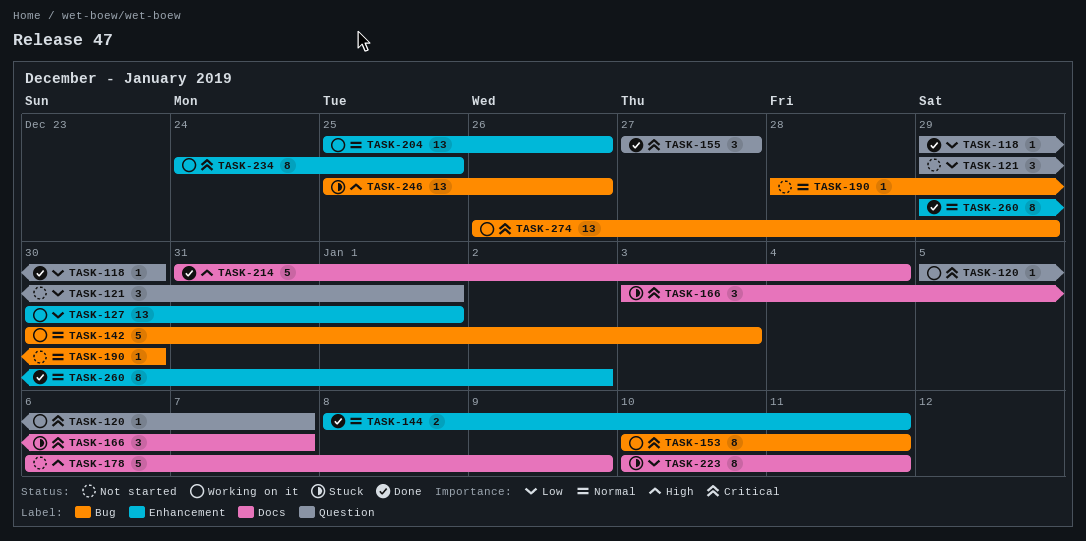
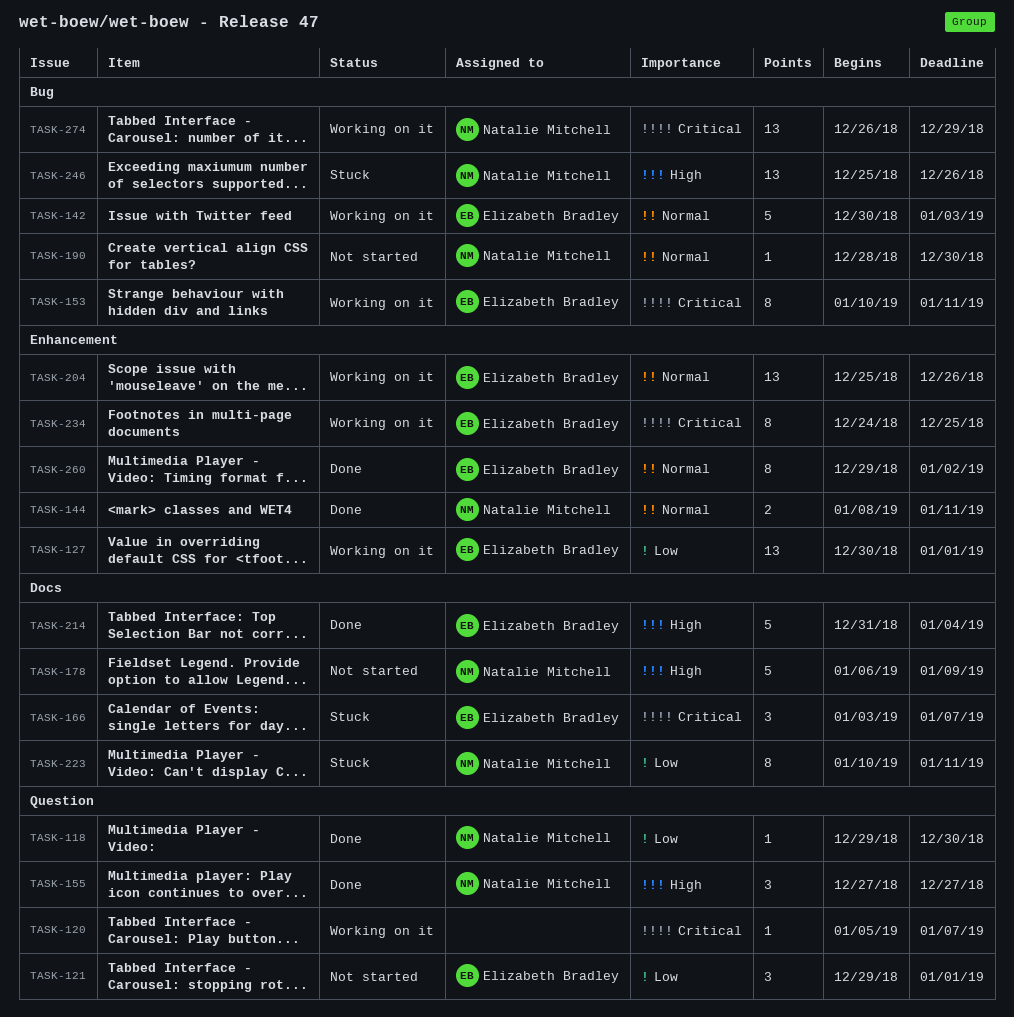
TASK-155, priority: Critical -> High

